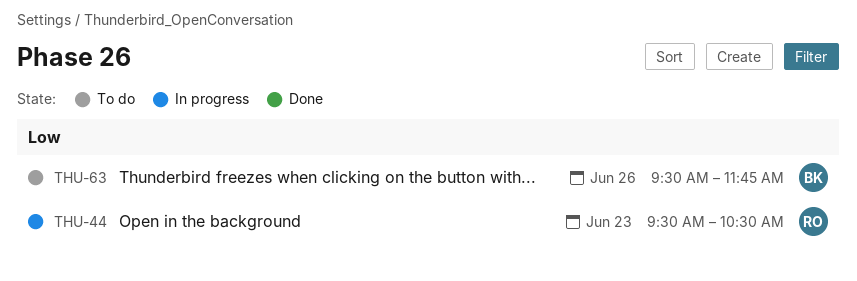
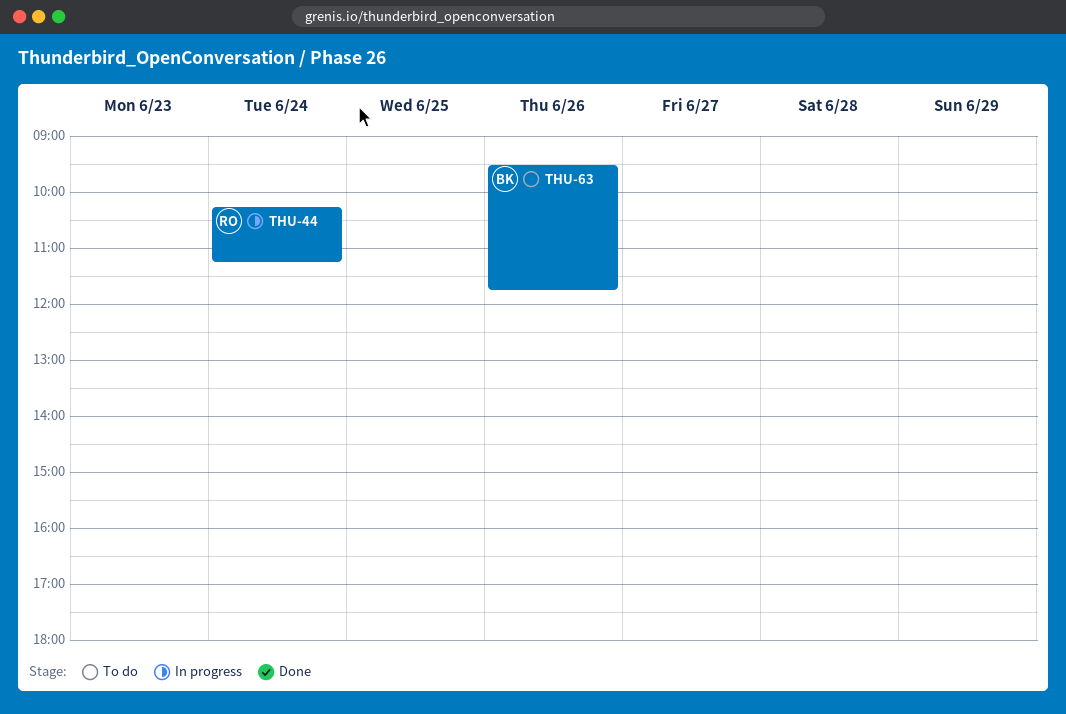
THU-44, day: Jun 23 -> Jun 24
THU-44, begins: 09:30 -> 10:15
THU-44, ends: 10:30 -> 11:15

